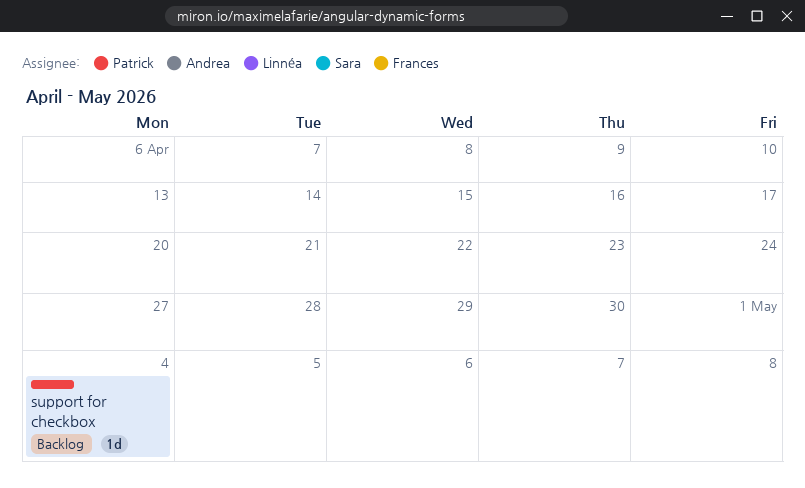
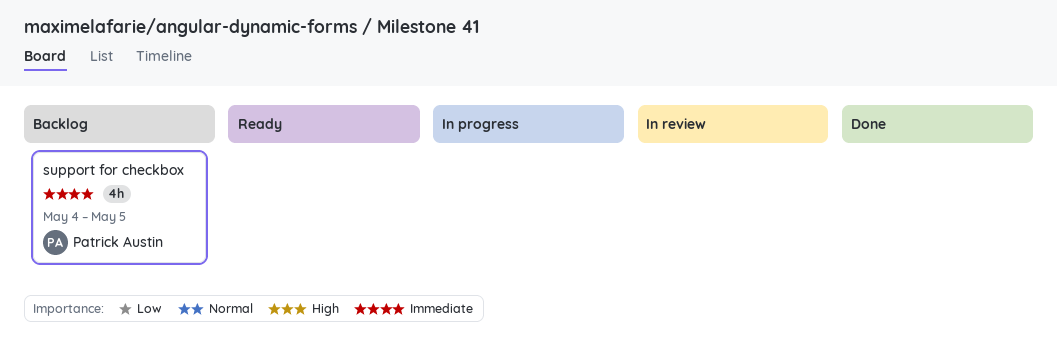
support for checkbox, estimate: 1d -> 4h
support for checkbox, due: May 4 -> May 5

